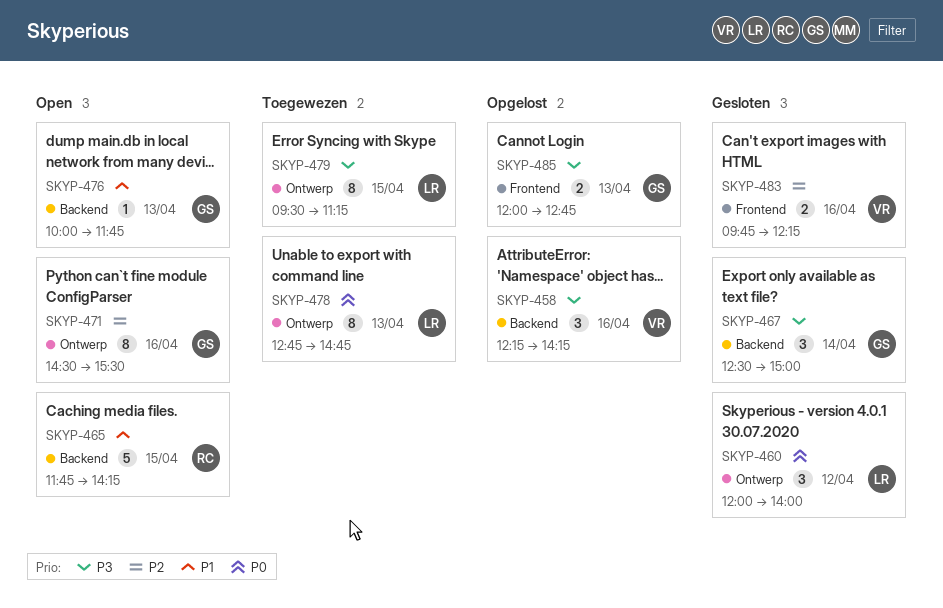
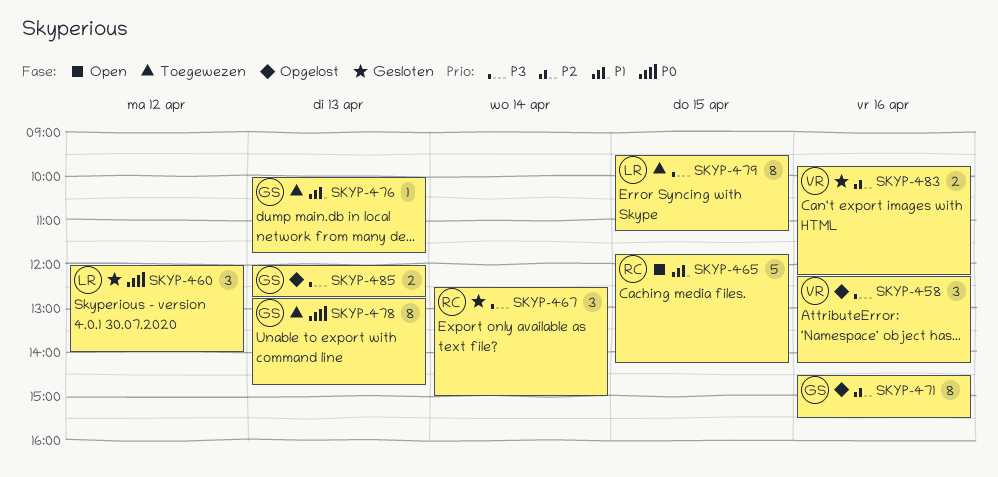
SKYP-467, owner: GS -> RC
SKYP-471, status: Open -> Opgelost
SKYP-476, status: Open -> Toegewezen
SKYP-478, owner: LR -> GS

